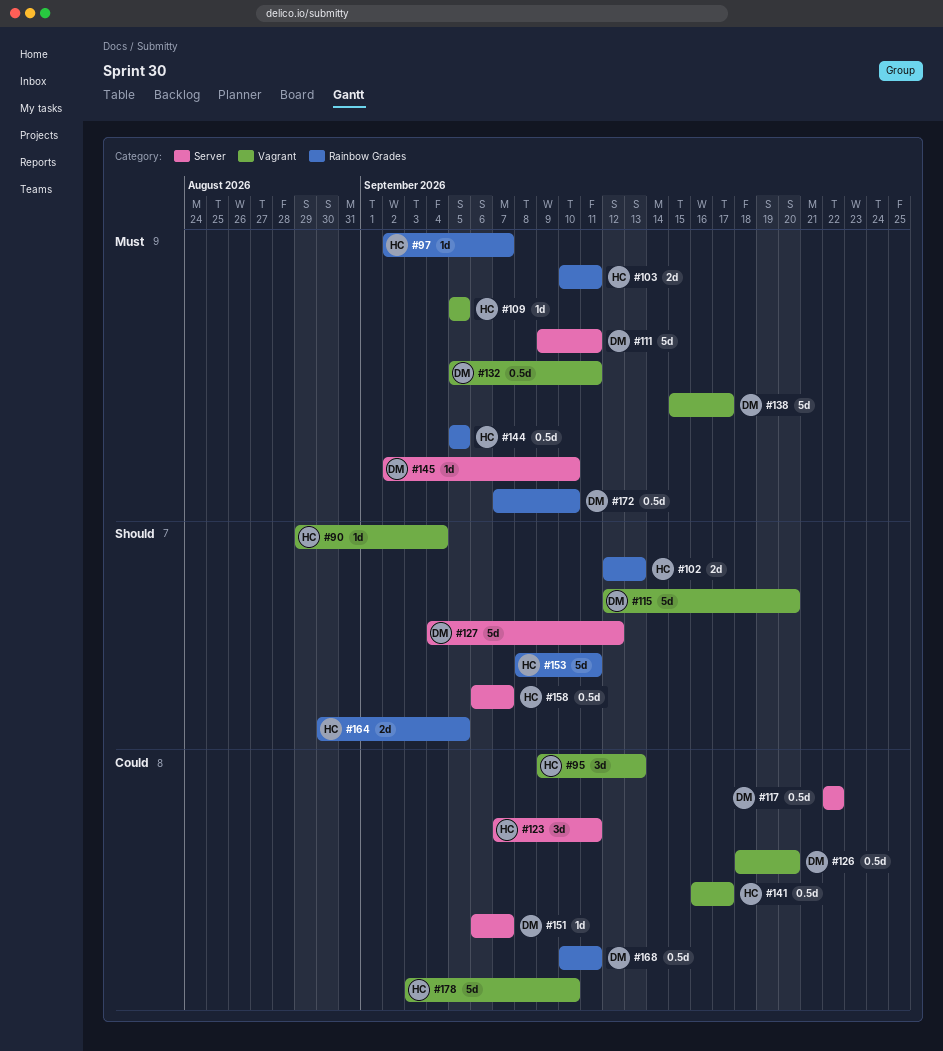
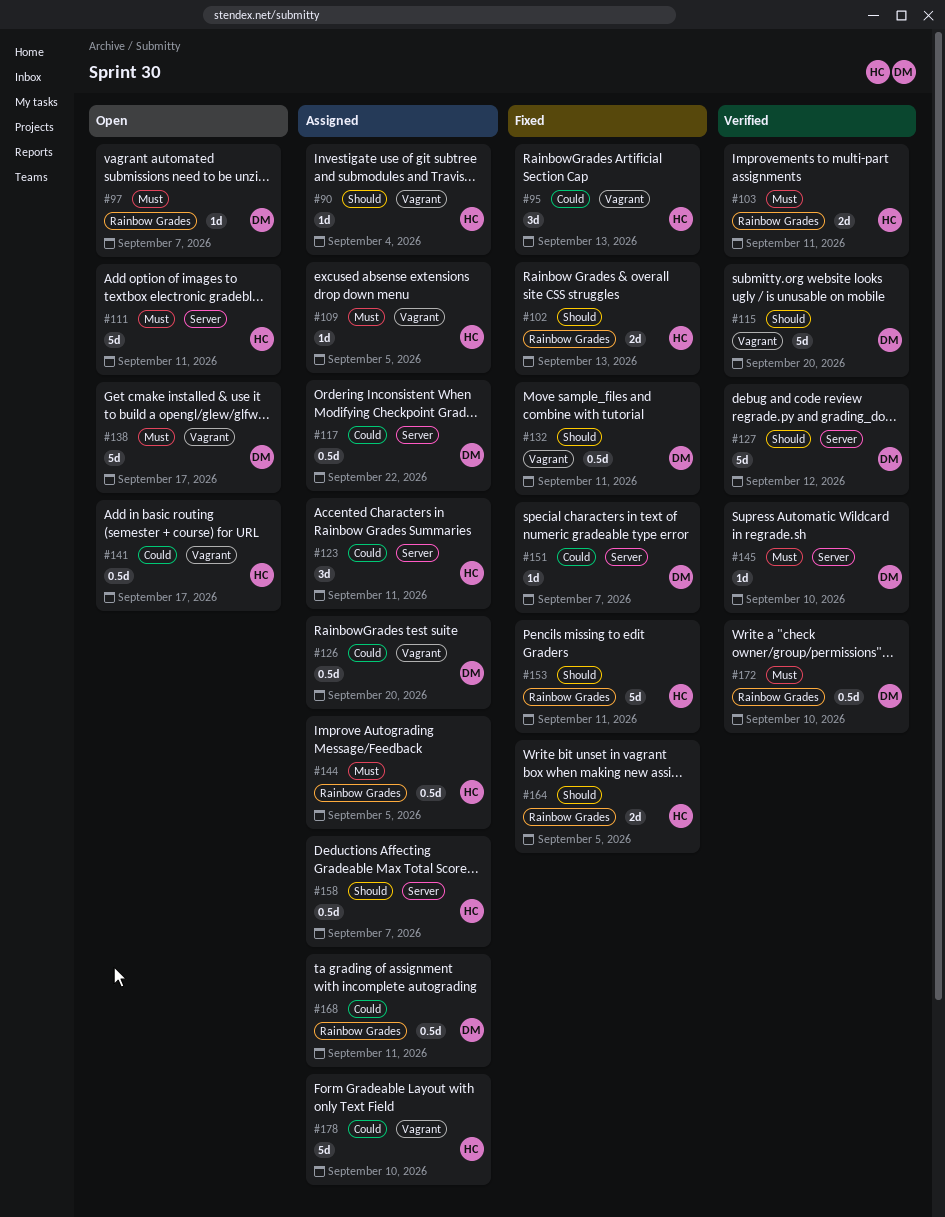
#97, owner: HC -> DM
#111, owner: DM -> HC
#132, priority: Must -> Should

